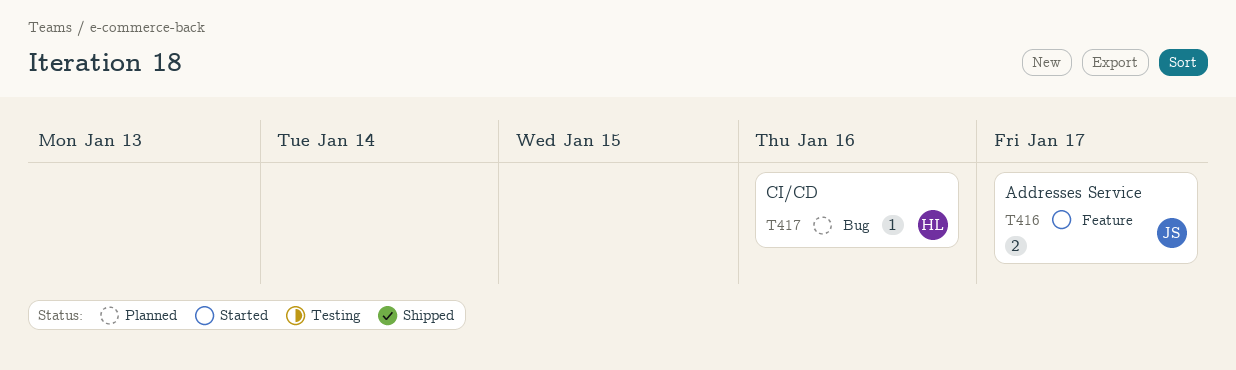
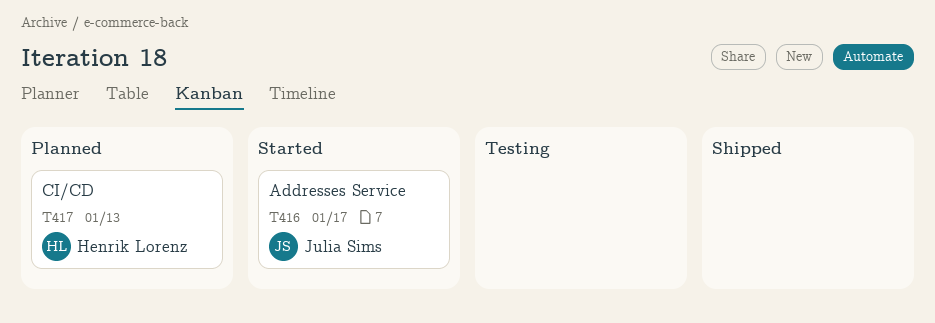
T417, due: Jan 16 -> Jan 13

